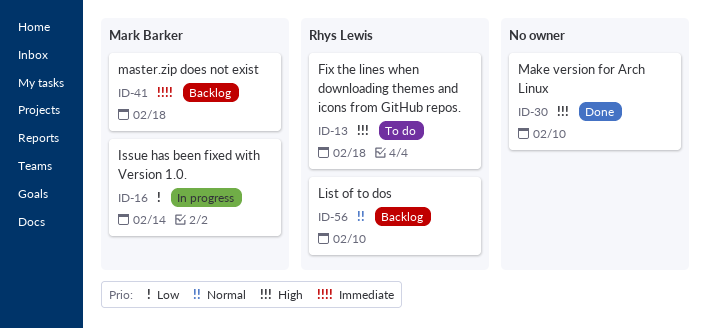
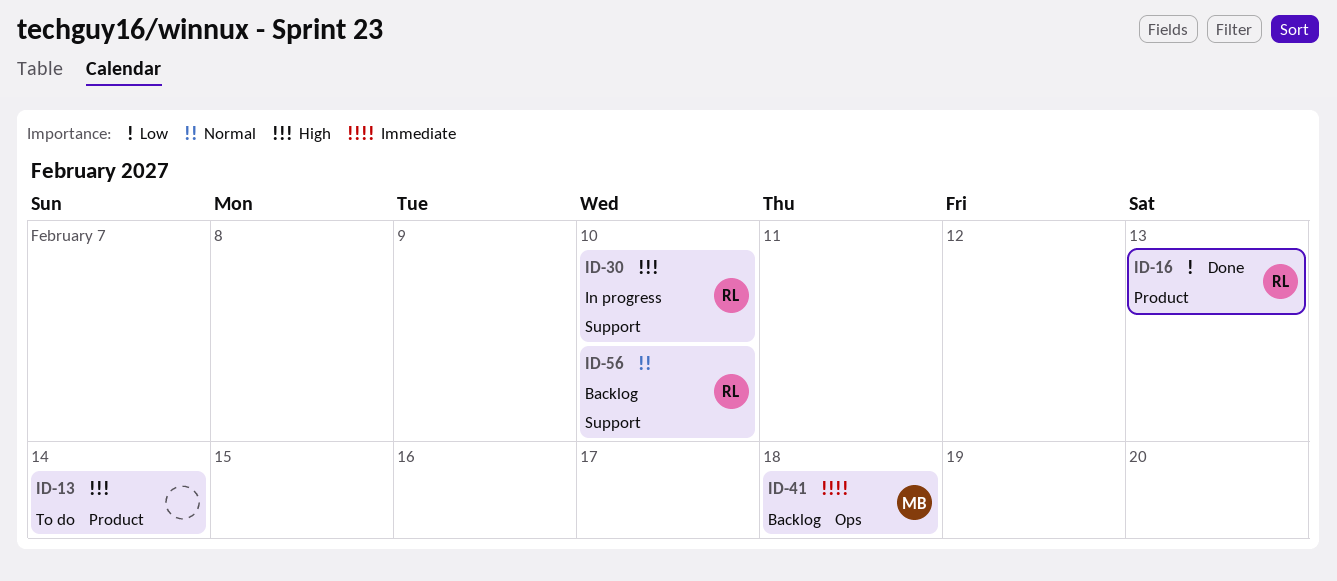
ID-13, owner: Rhys Lewis -> none
ID-13, due: Feb 18 -> Feb 14
ID-16, status: In progress -> Done
ID-16, owner: Mark Barker -> Rhys Lewis
ID-16, due: Feb 14 -> Feb 13
ID-30, status: Done -> In progress
ID-30, owner: none -> Rhys Lewis

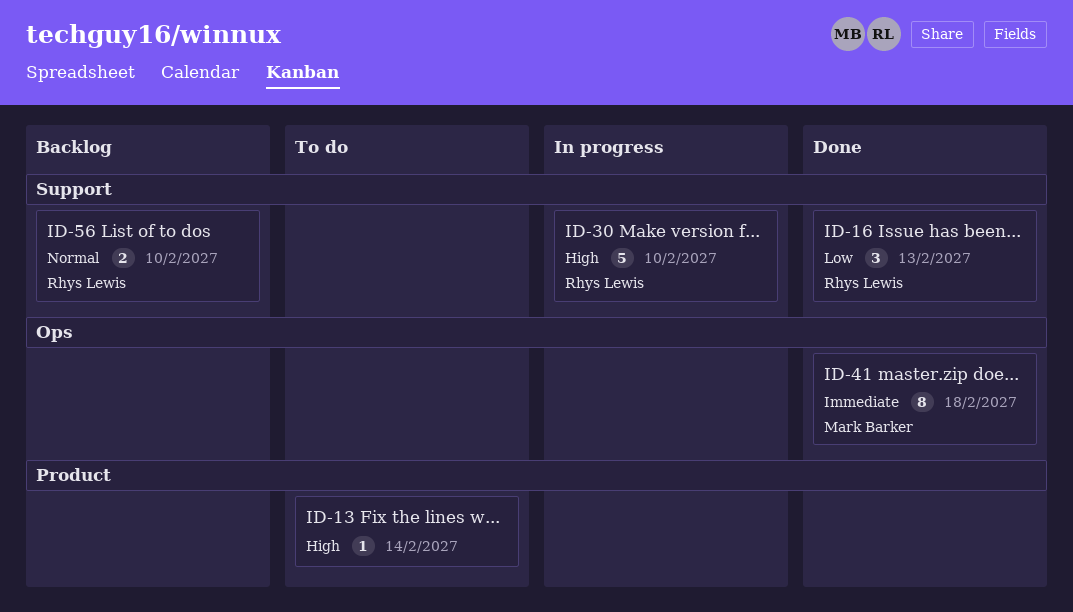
ID-16, label: Product -> Support
ID-41, status: Backlog -> Done

